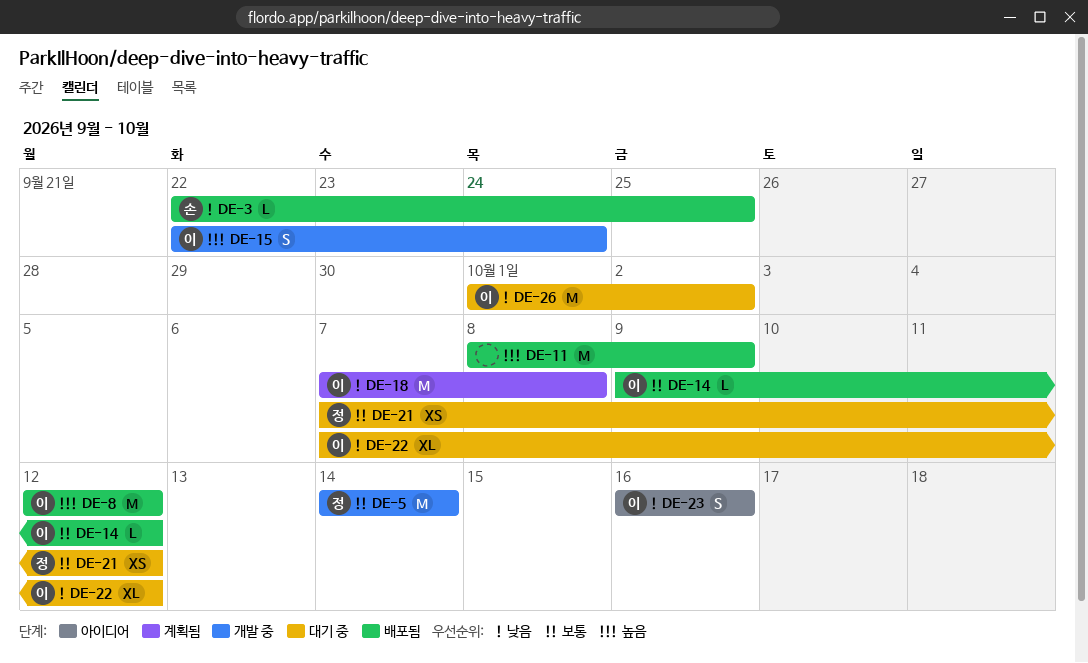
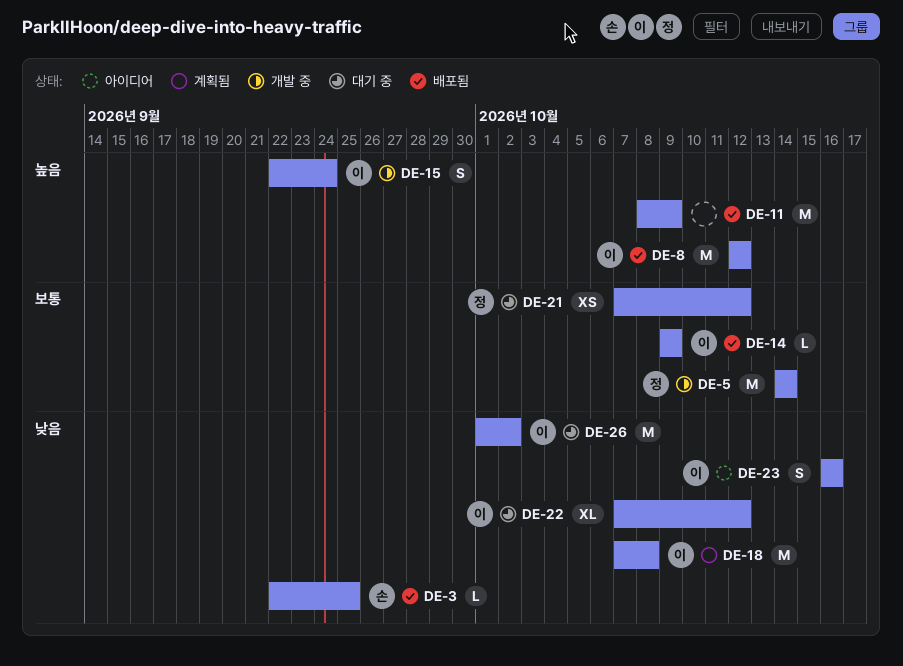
DE-14, due: Oct 12 -> Oct 9

